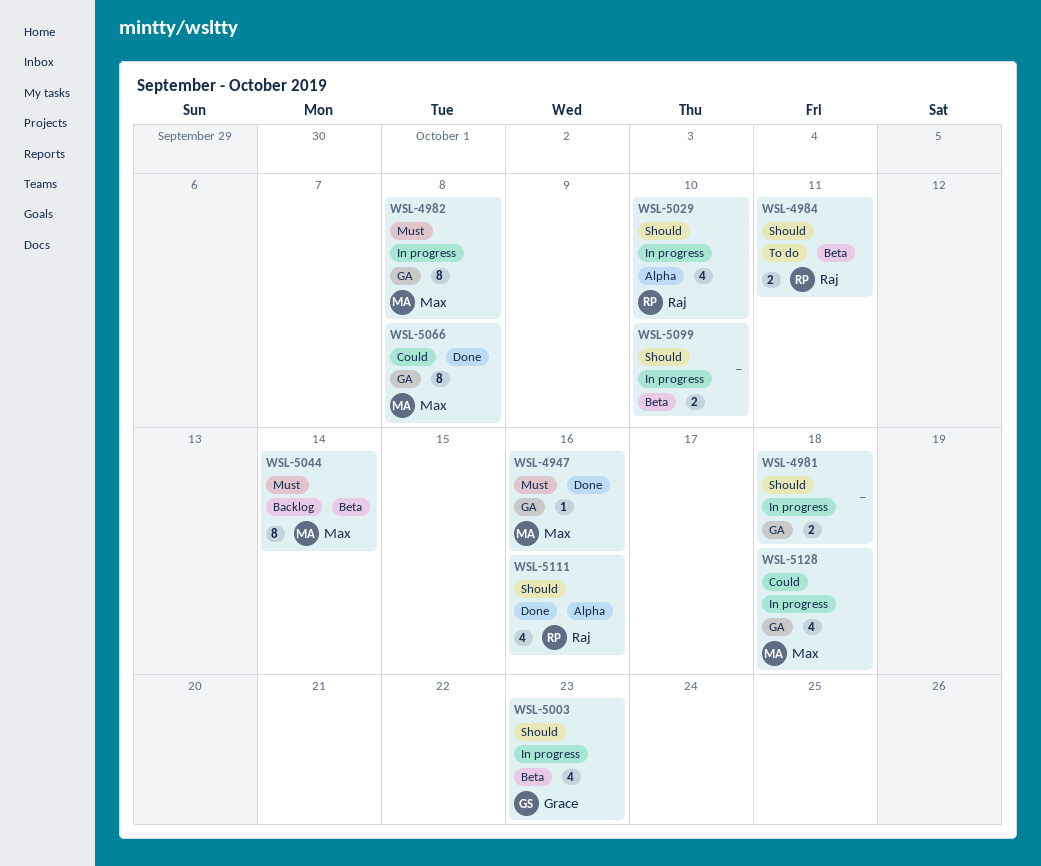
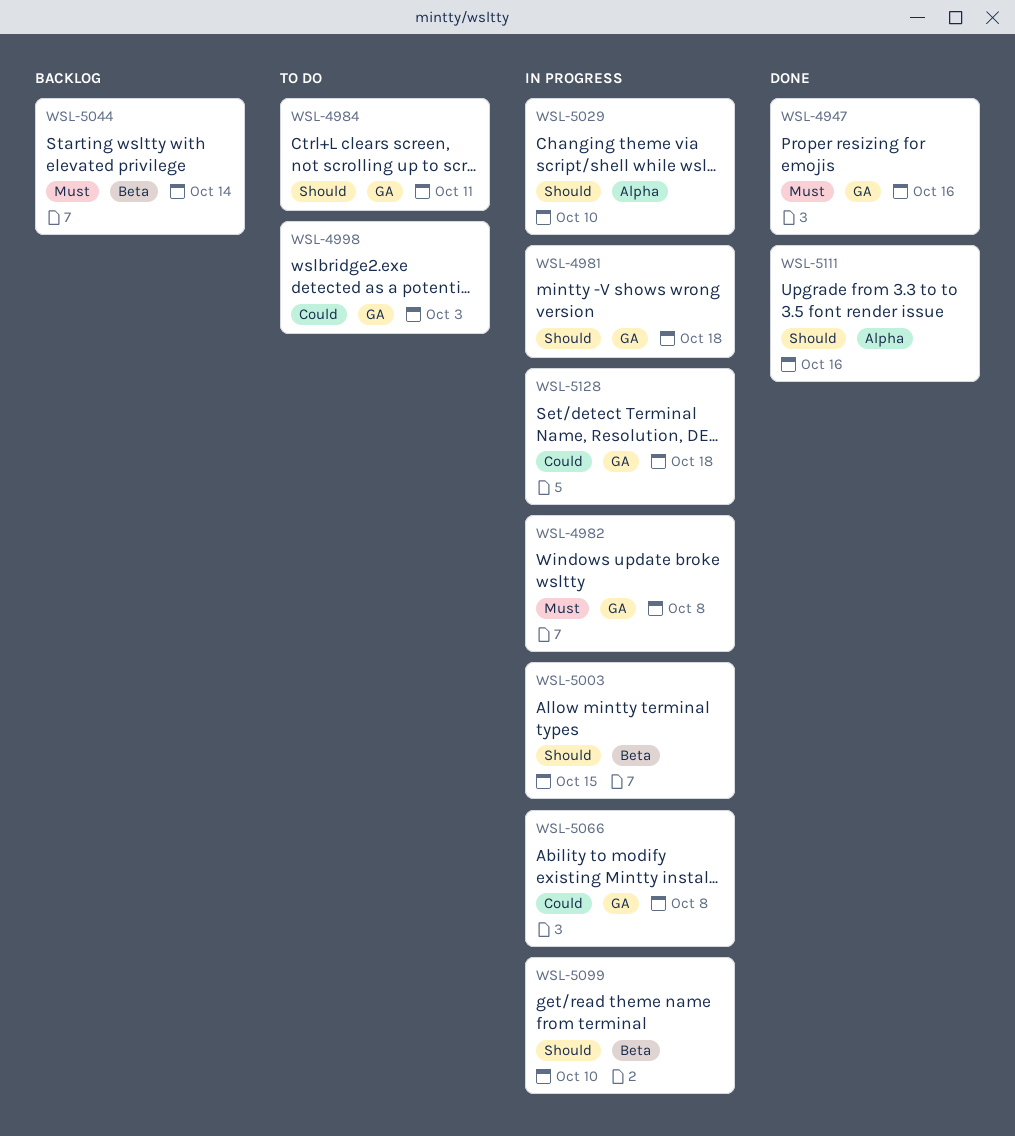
WSL-4984, label: Beta -> GA
WSL-4998: none -> present
WSL-5003, due: Oct 23 -> Oct 15
WSL-5066, status: Done -> In progress

